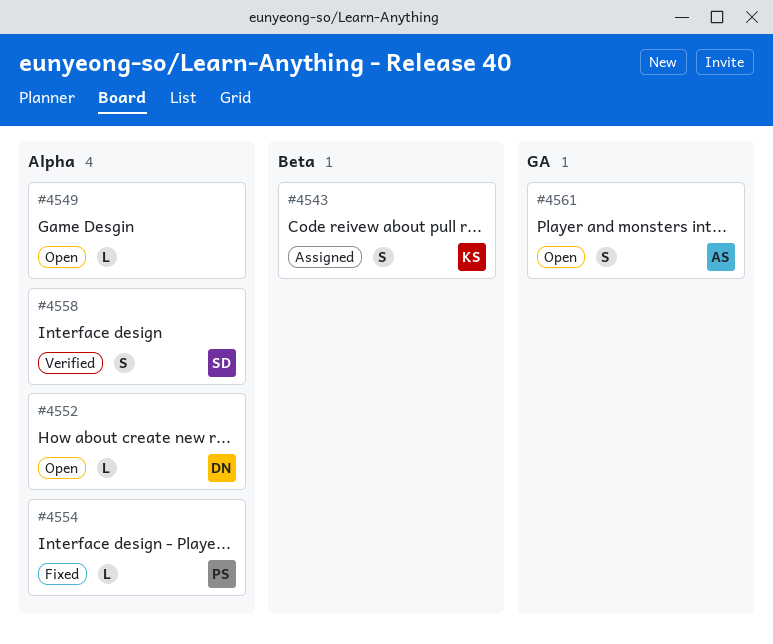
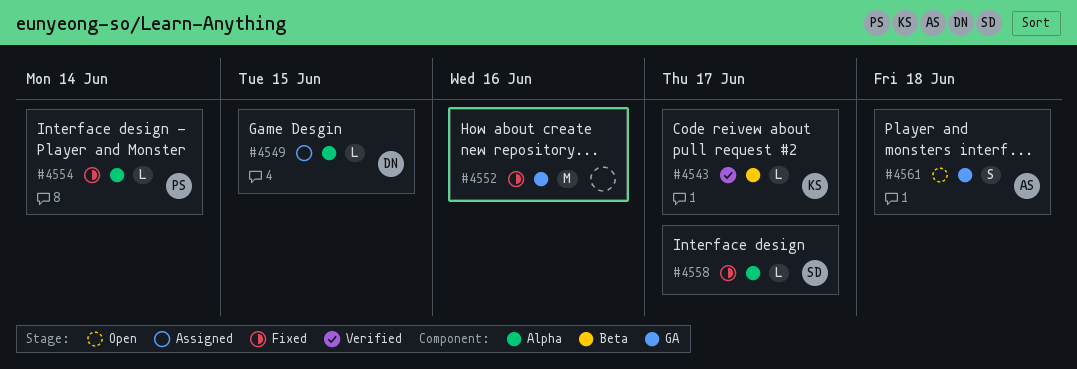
#4543, status: Assigned -> Verified
#4543, estimate: S -> L
#4549, status: Open -> Assigned
#4549, owner: none -> DN
#4552, status: Open -> Fixed
#4552, owner: DN -> none
#4552, label: Alpha -> GA
#4552, estimate: L -> M
#4558, status: Verified -> Fixed
#4558, estimate: S -> L

